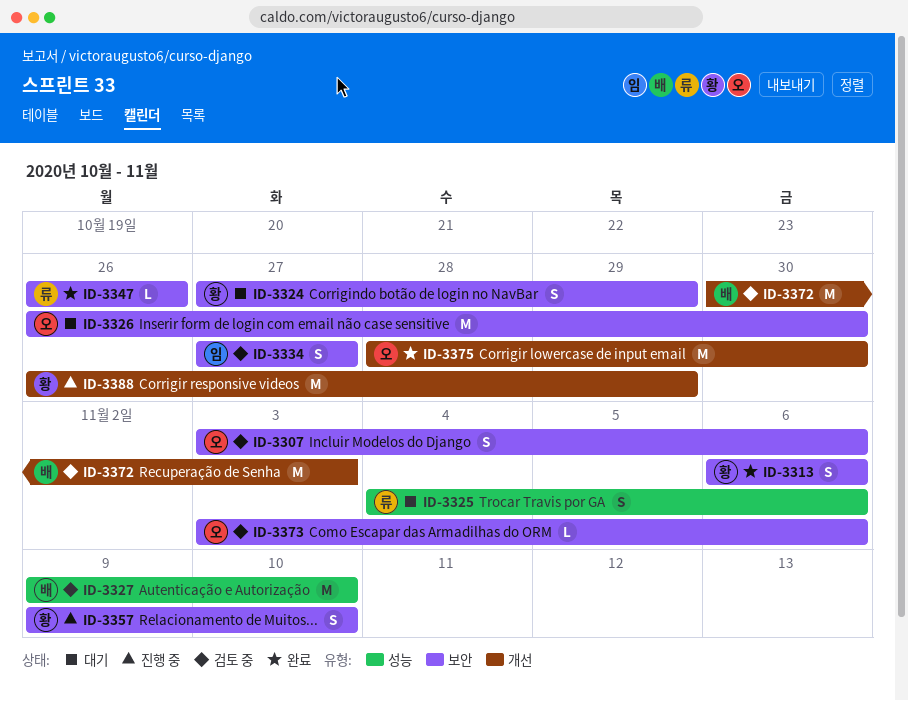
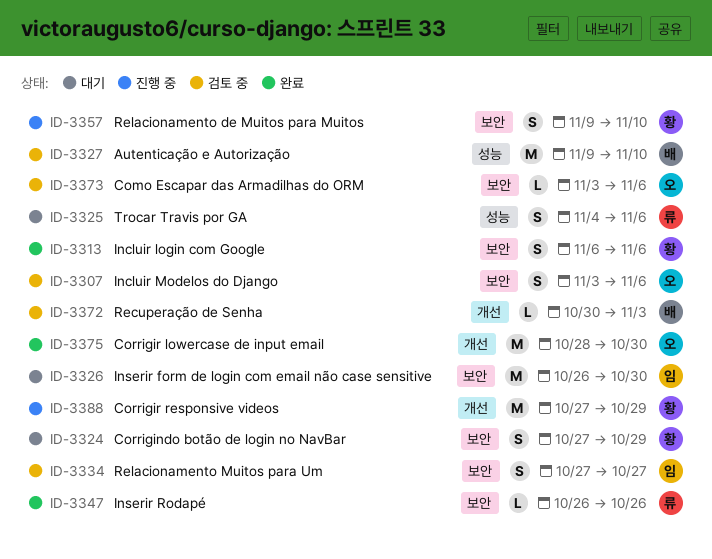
ID-3326, owner: 오 -> 임
ID-3372, estimate: M -> L
ID-3388, start: Oct 26 -> Oct 27

